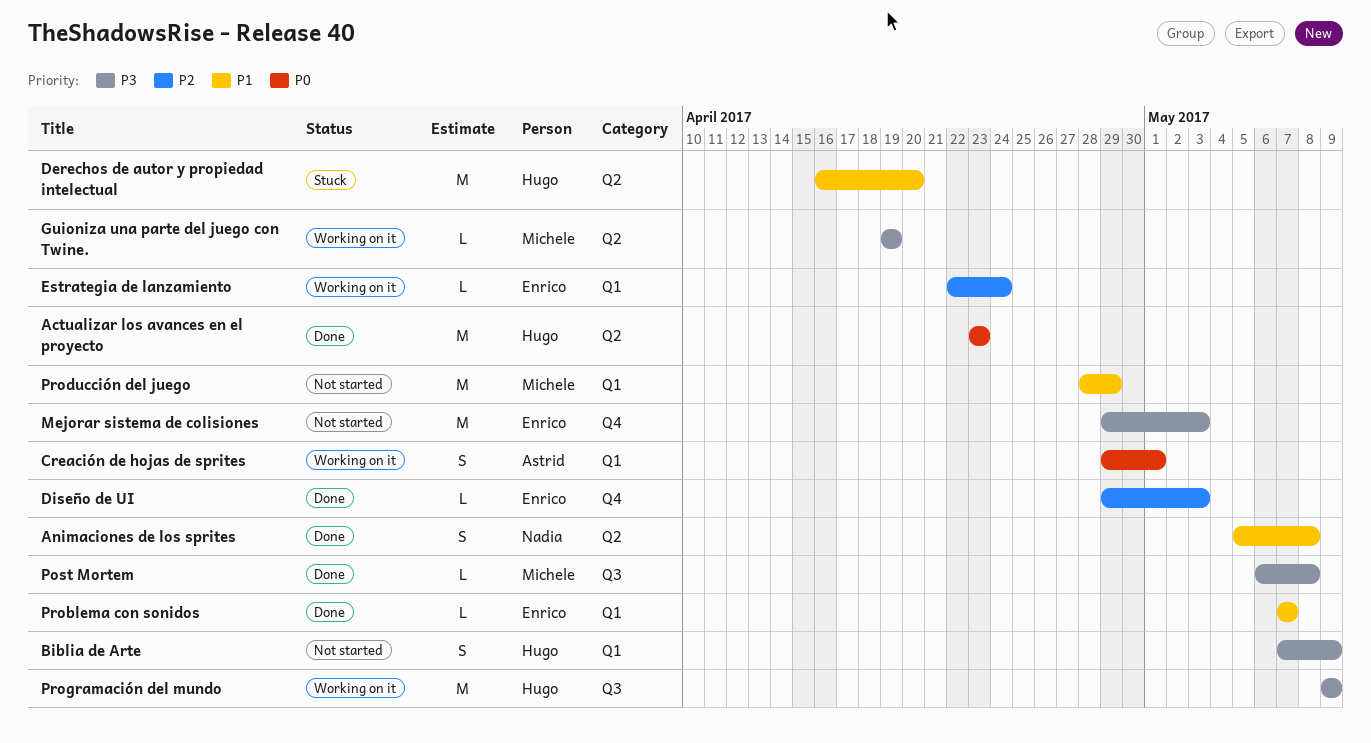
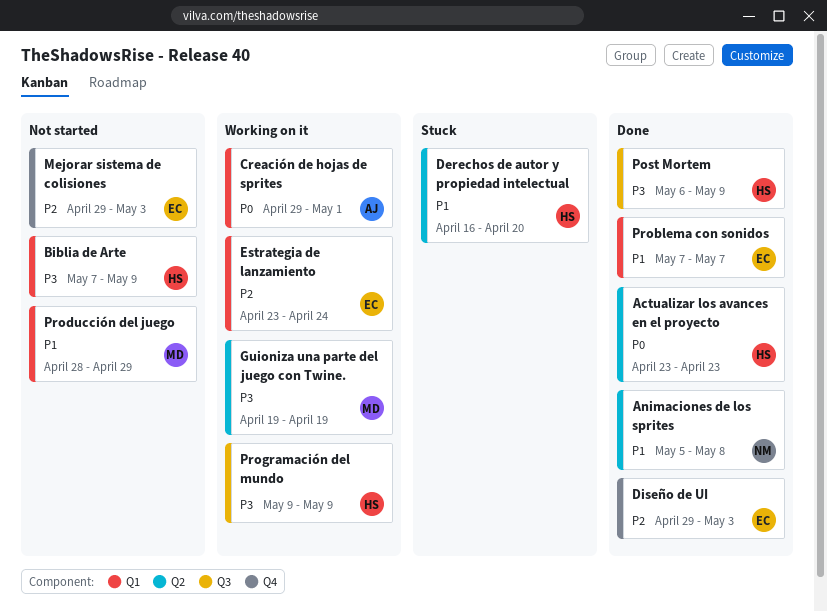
Estrategia de lanzamiento, start: Apr 22 -> Apr 23
Mejorar sistema de colisiones, priority: P3 -> P2
Post Mortem, owner: Michele -> Hugo
Post Mortem, due: May 8 -> May 9

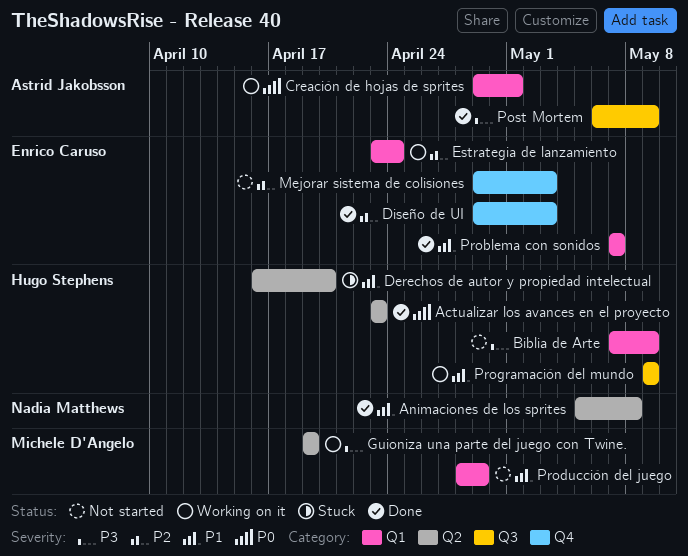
Post Mortem, owner: Hugo Stephens -> Astrid Jakobsson
Programación del mundo, priority: P3 -> P1

